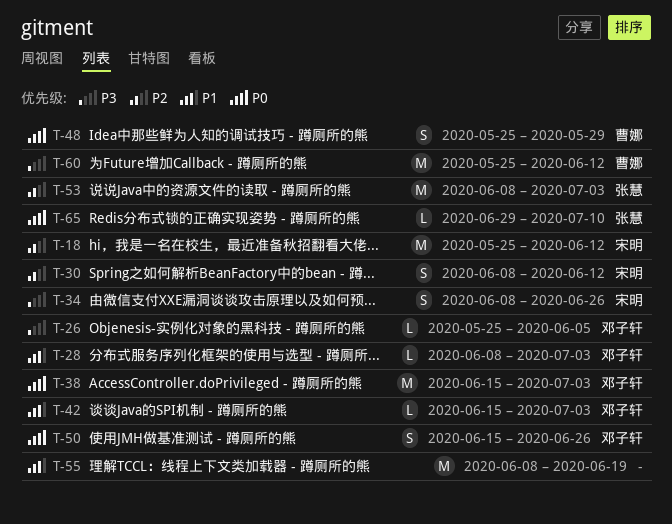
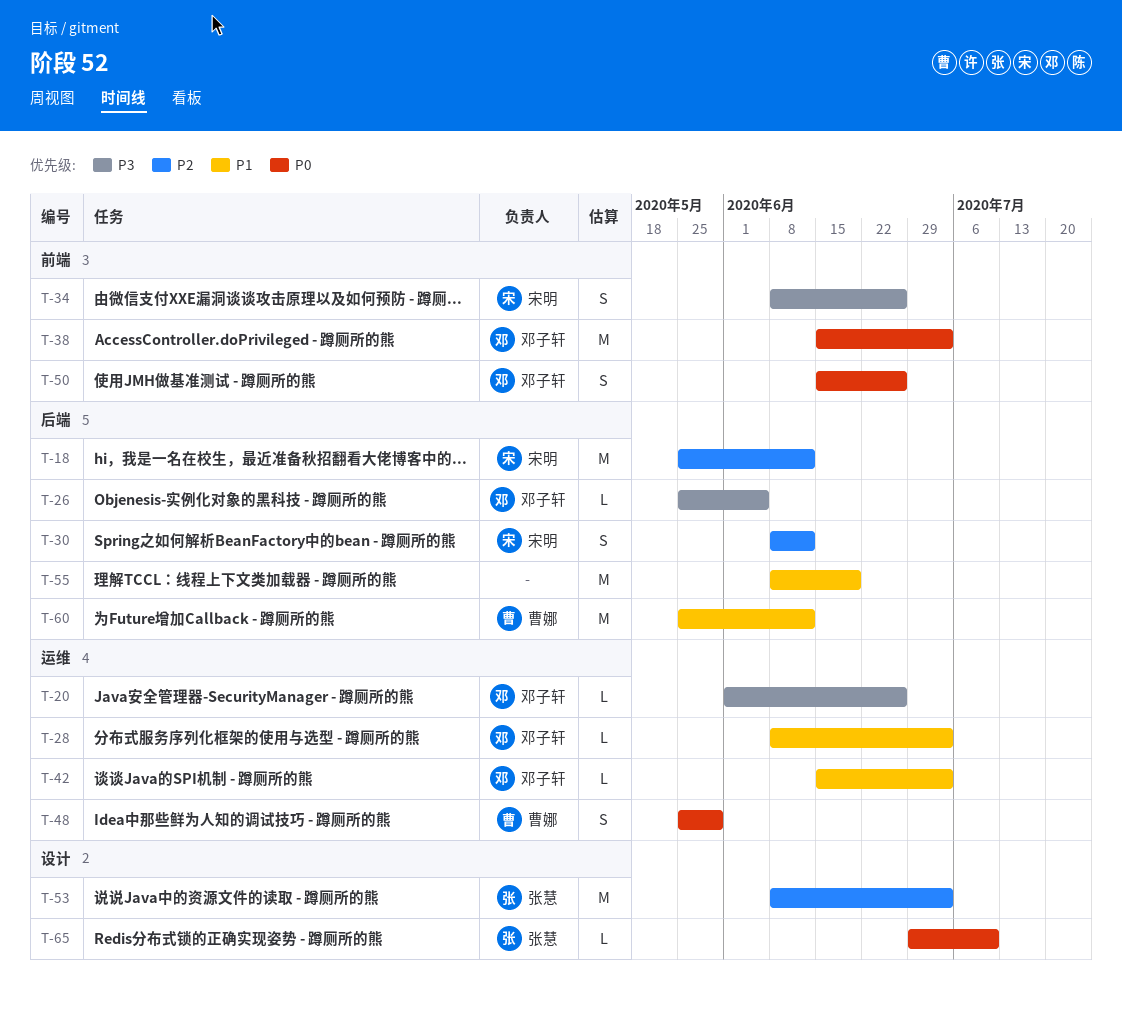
T-20: none -> present
T-60, priority: P3 -> P1

